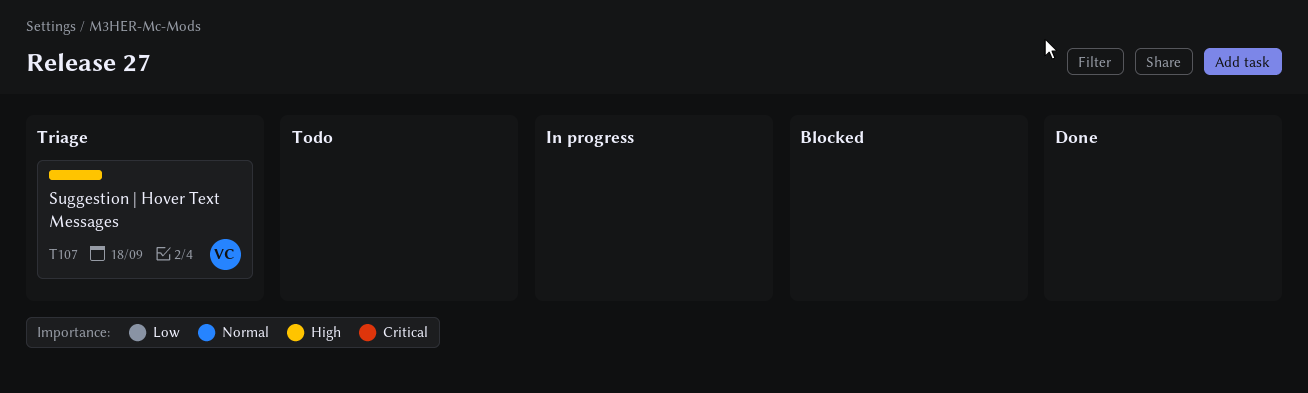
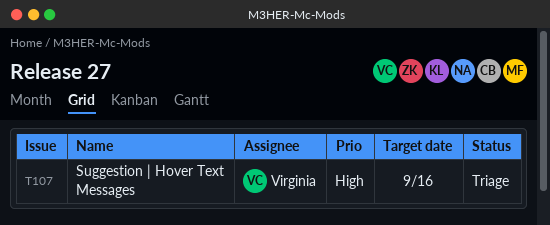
T107, due: Sep 18 -> Sep 16

